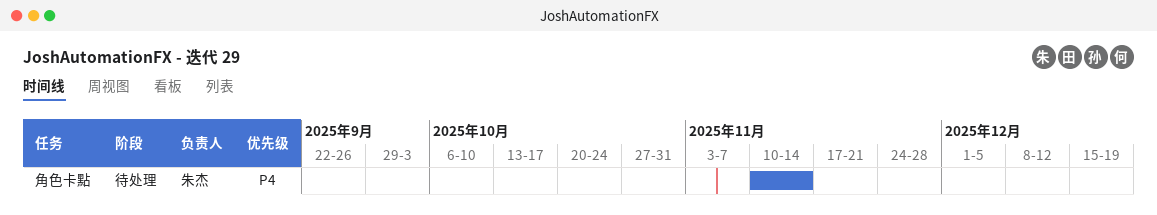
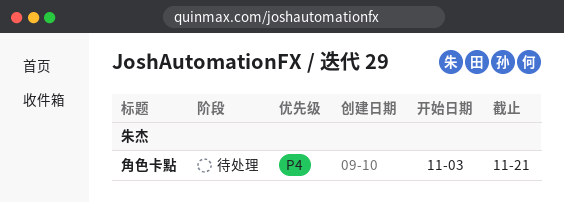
角色卡點, start: Nov 10 -> Nov 3
角色卡點, due: Nov 14 -> Nov 21

